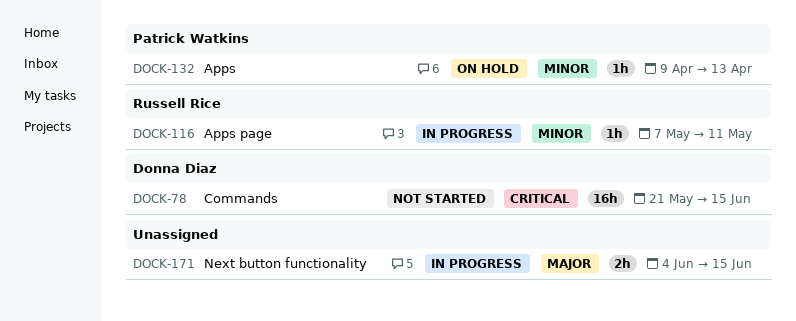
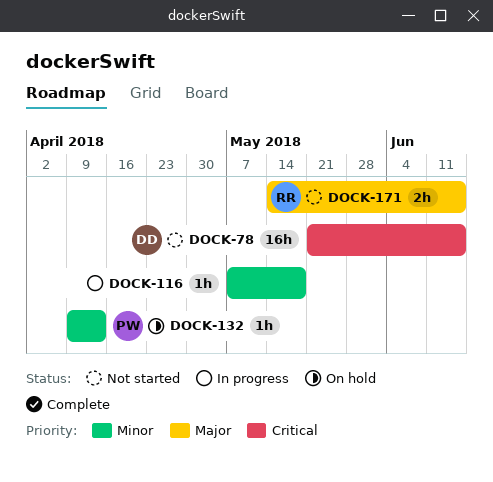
DOCK-116, owner: Russell Rice -> none
DOCK-116, due: May 11 -> May 18
DOCK-171, status: In progress -> Not started
DOCK-171, owner: none -> Russell Rice
DOCK-171, start: Jun 4 -> May 14

